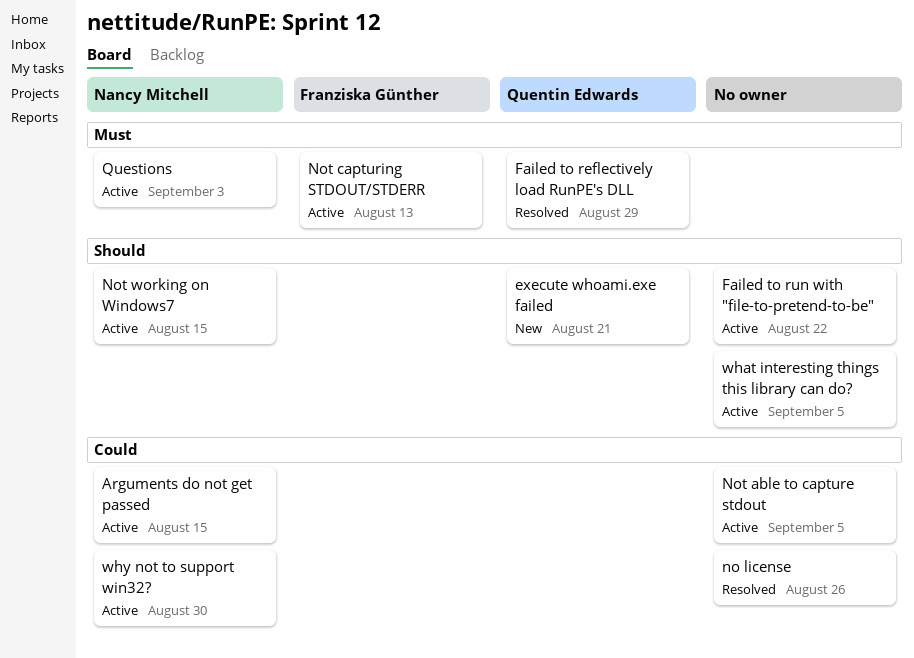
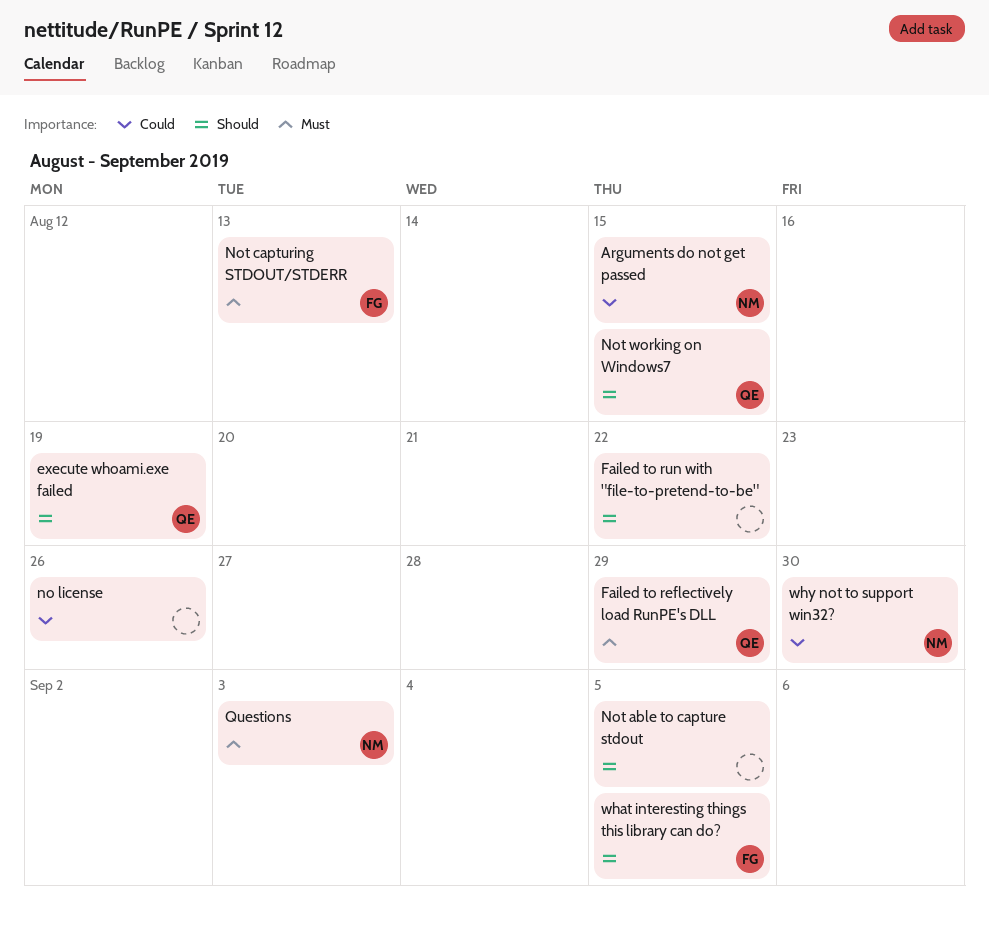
execute whoami.exe failed, due: Aug 21 -> Aug 19
Not able to capture stdout, priority: Could -> Should
Not working on Windows7, owner: Nancy Mitchell -> Quentin Edwards
what interesting things this library can do?, owner: none -> Franziska Günther

